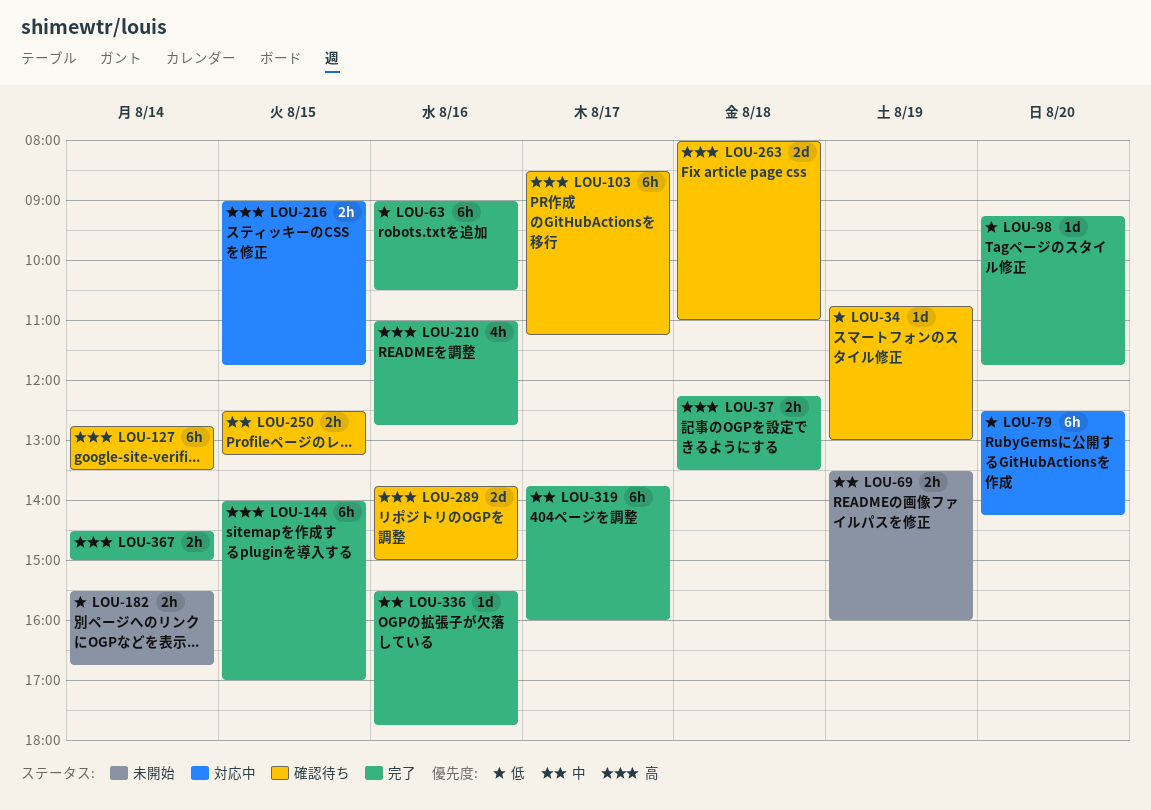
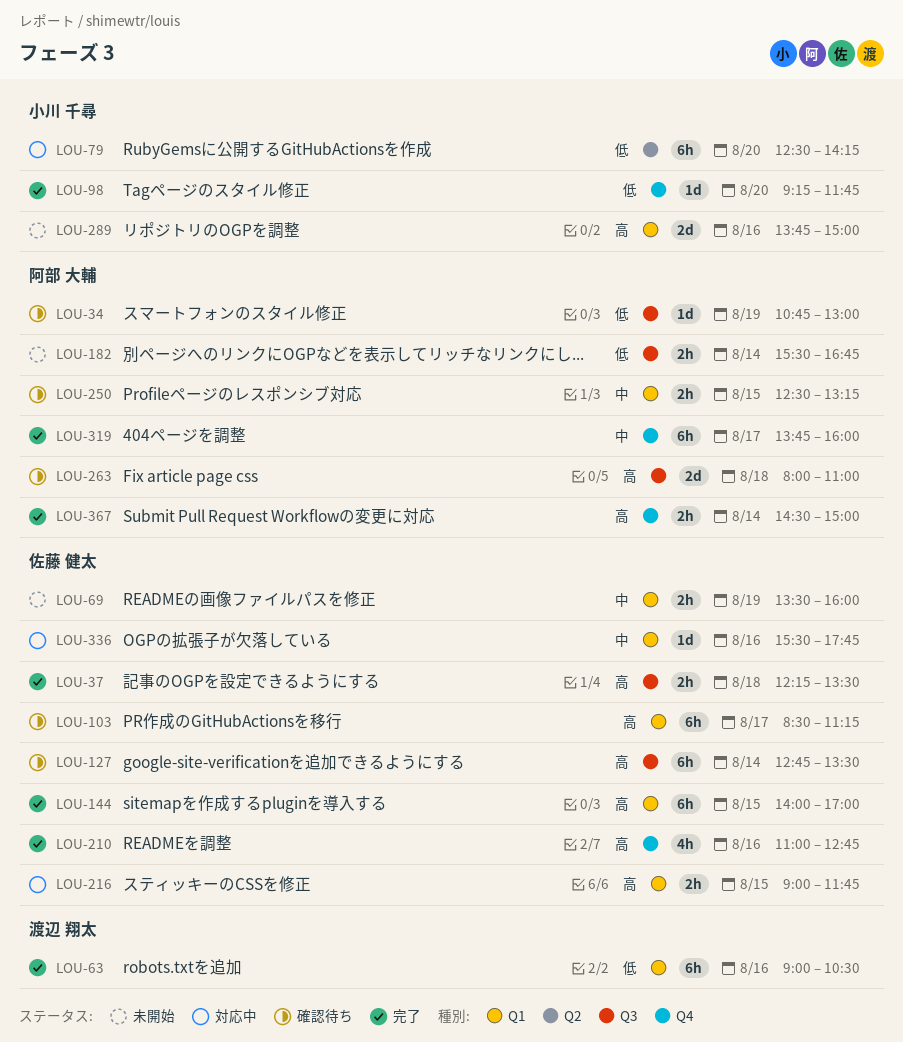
LOU-289, status: 確認待ち -> 未開始
LOU-336, status: 完了 -> 対応中

